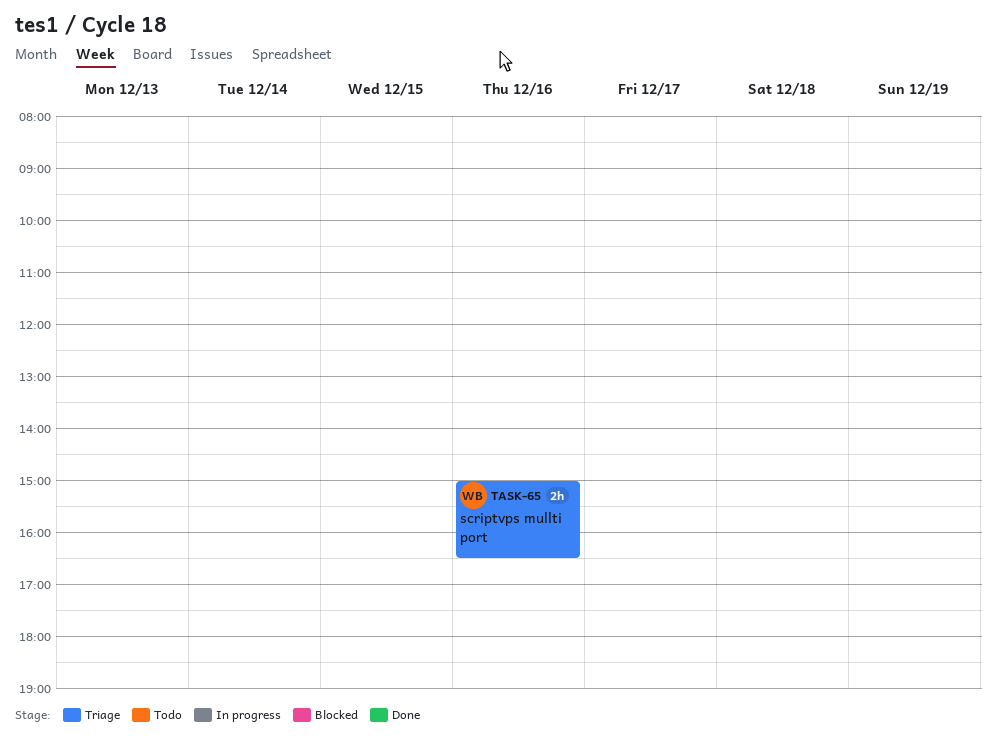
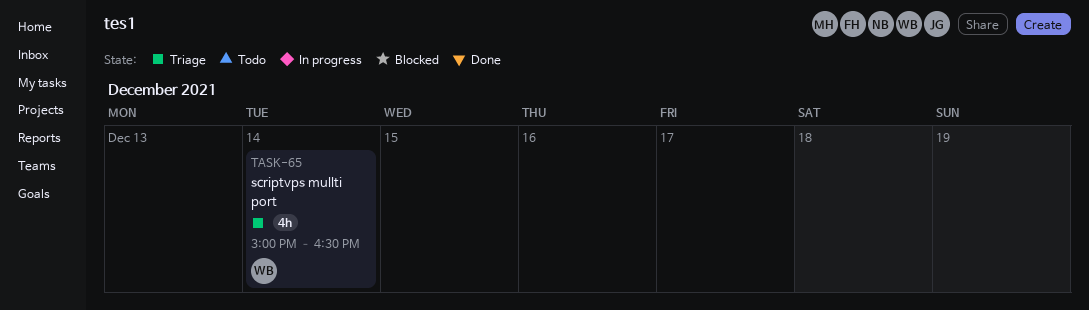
TASK-65, estimate: 2h -> 4h
TASK-65, day: Dec 16 -> Dec 14

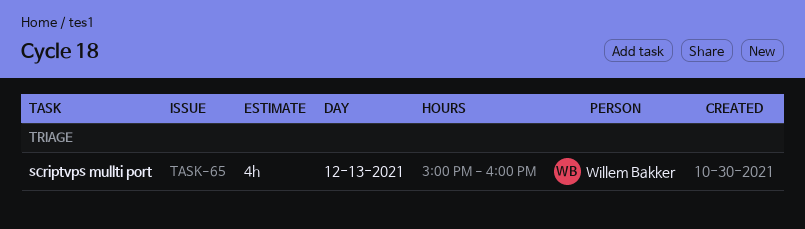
TASK-65, day: Dec 14 -> Dec 13
TASK-65, ends: 16:30 -> 16:00

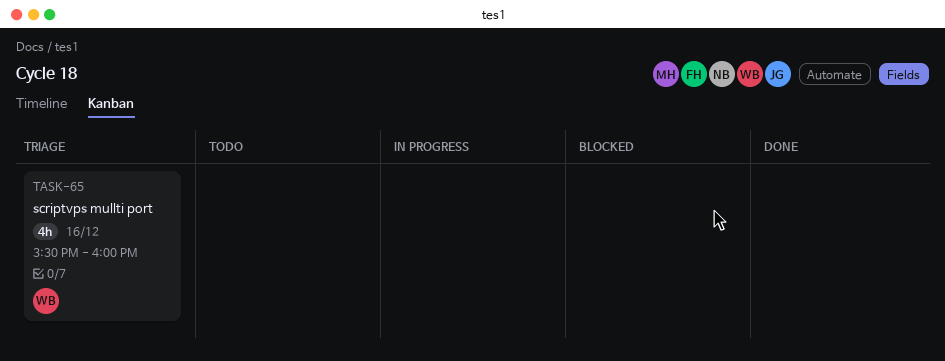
TASK-65, day: Dec 13 -> Dec 16
TASK-65, begins: 15:00 -> 15:30

